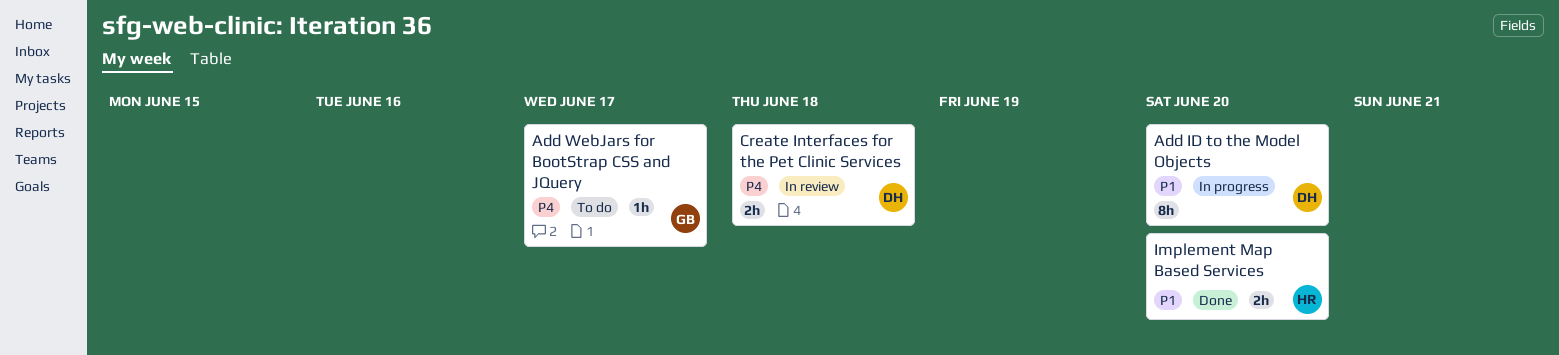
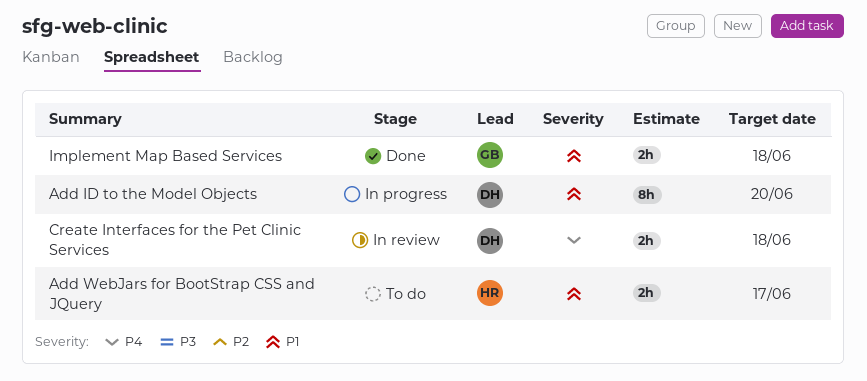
Add WebJars for BootStrap CSS and JQuery, owner: GB -> HR
Add WebJars for BootStrap CSS and JQuery, priority: P4 -> P1
Add WebJars for BootStrap CSS and JQuery, estimate: 1h -> 2h
Implement Map Based Services, owner: HR -> GB
Implement Map Based Services, due: Jun 20 -> Jun 18

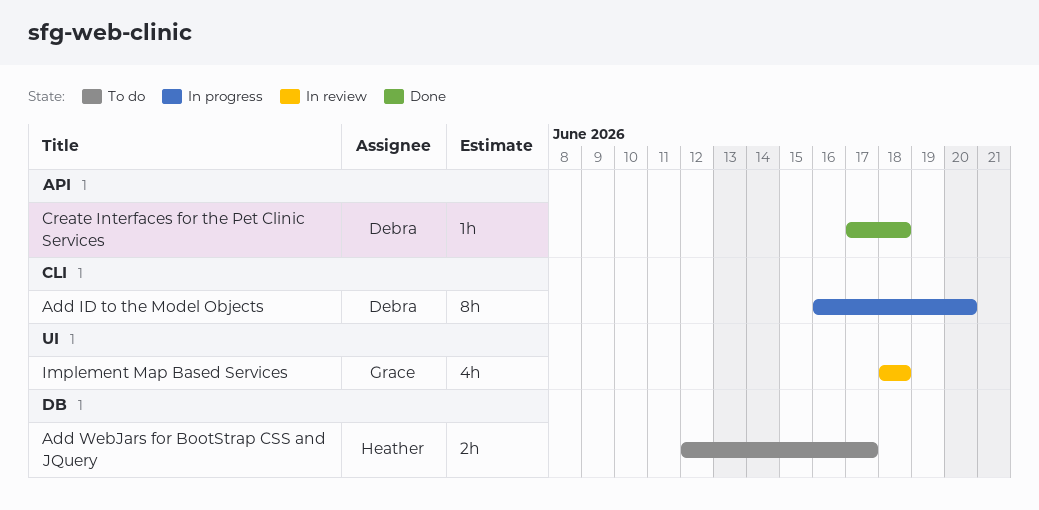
Create Interfaces for the Pet Clinic Services, status: In review -> Done
Create Interfaces for the Pet Clinic Services, estimate: 2h -> 1h
Implement Map Based Services, status: Done -> In review
Implement Map Based Services, estimate: 2h -> 4h

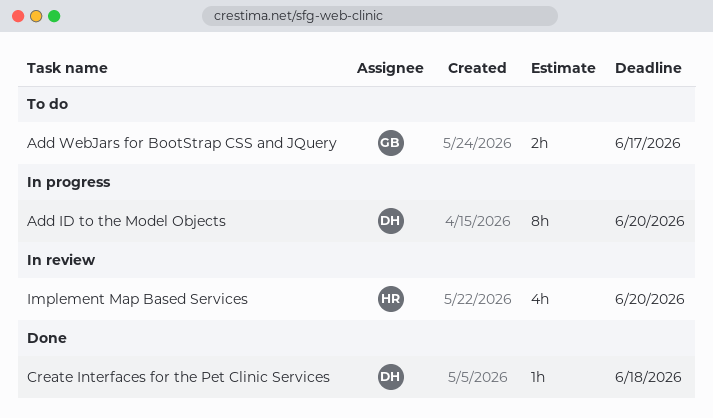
Add WebJars for BootStrap CSS and JQuery, owner: Heather -> Grace
Implement Map Based Services, owner: Grace -> Heather
Implement Map Based Services, due: Jun 18 -> Jun 20

